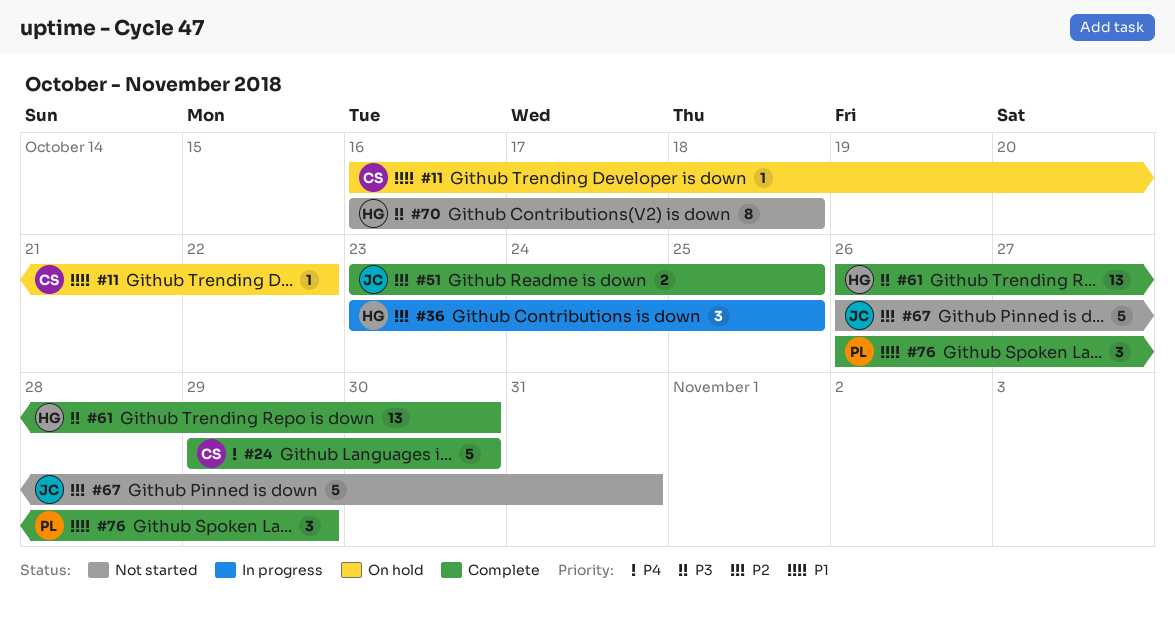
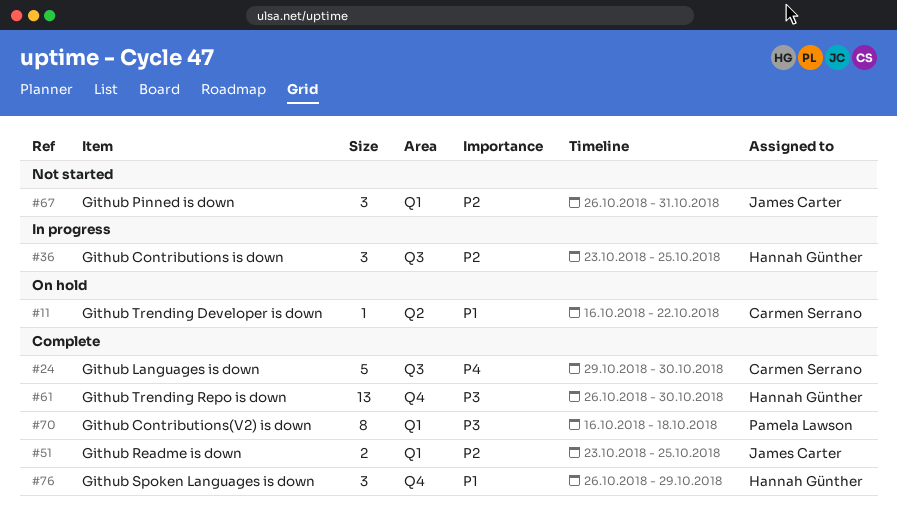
#67, estimate: 5 -> 3
#70, status: Not started -> Complete
#70, owner: Hannah Günther -> Pamela Lawson
#76, owner: Pamela Lawson -> Hannah Günther

